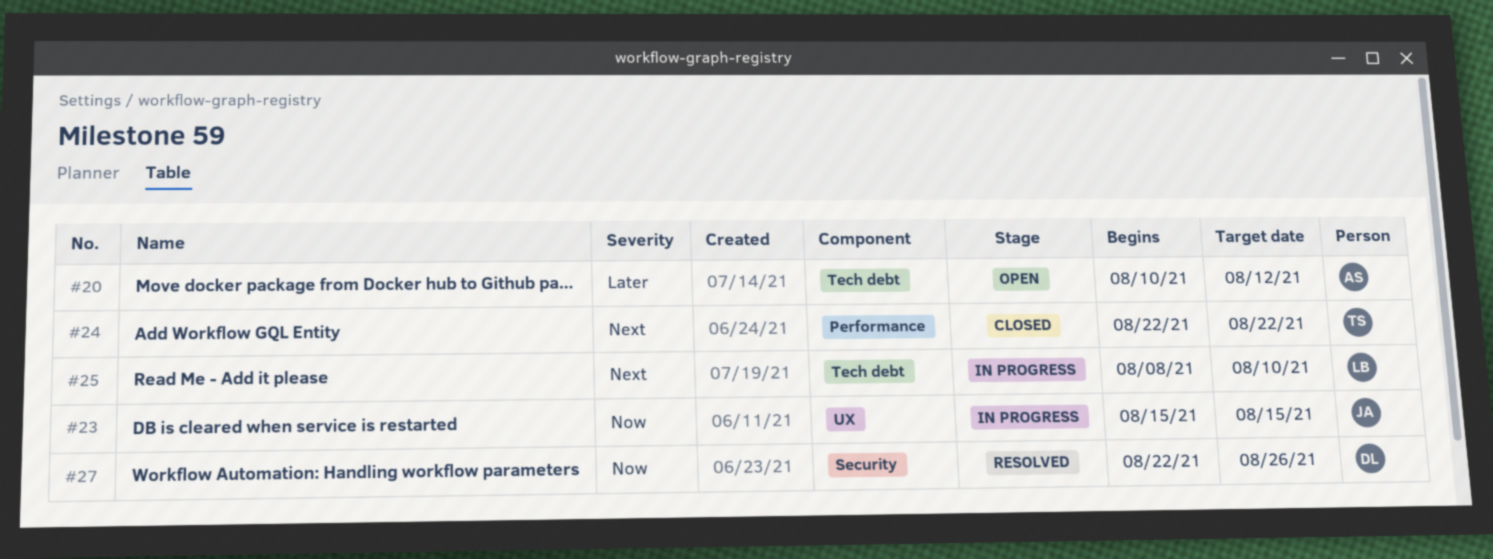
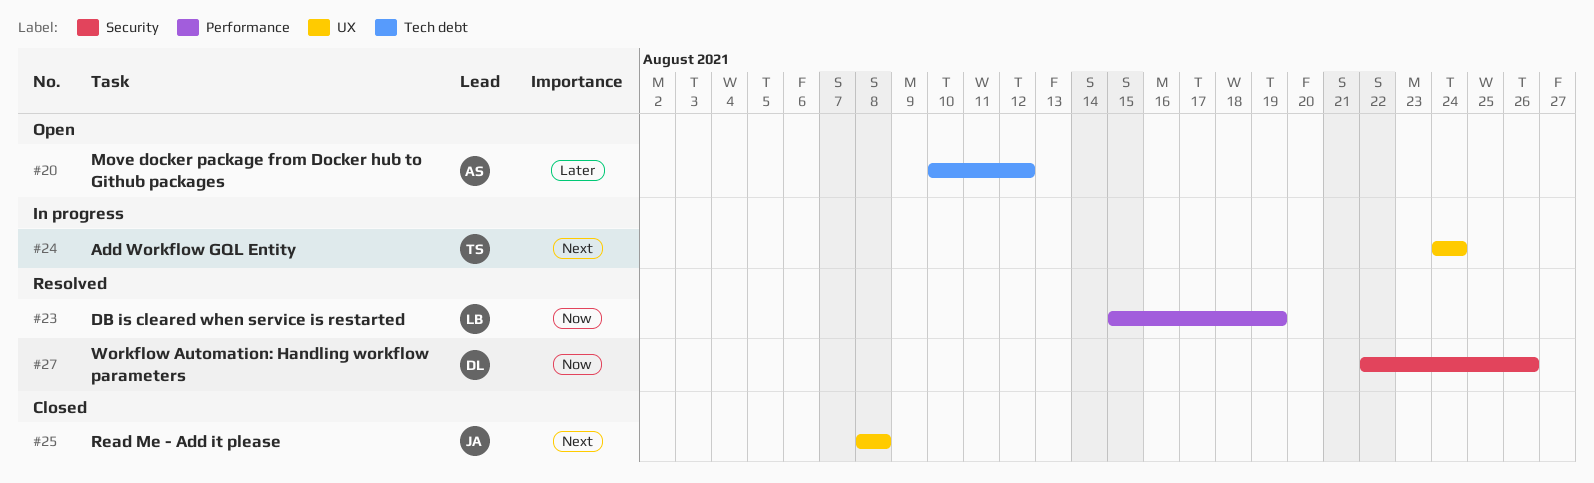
#23, status: In progress -> Resolved
#23, owner: JA -> LB
#23, label: UX -> Performance
#23, due: Aug 15 -> Aug 19
#24, status: Closed -> In progress
#24, label: Performance -> UX
#24, start: Aug 22 -> Aug 24
#24, due: Aug 22 -> Aug 24
#25, status: In progress -> Closed
#25, owner: LB -> JA
#25, label: Tech debt -> UX
#25, due: Aug 10 -> Aug 8

